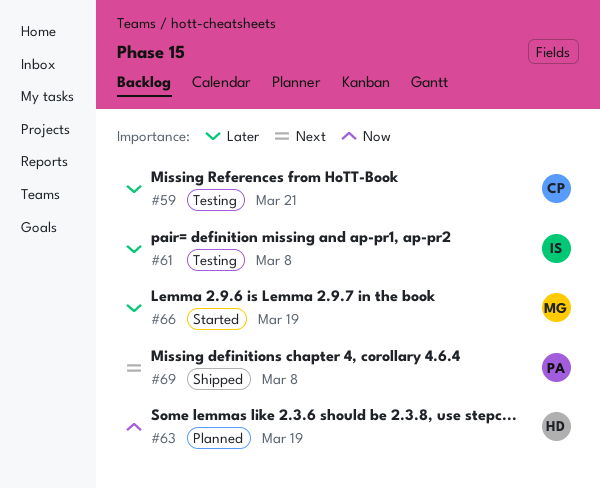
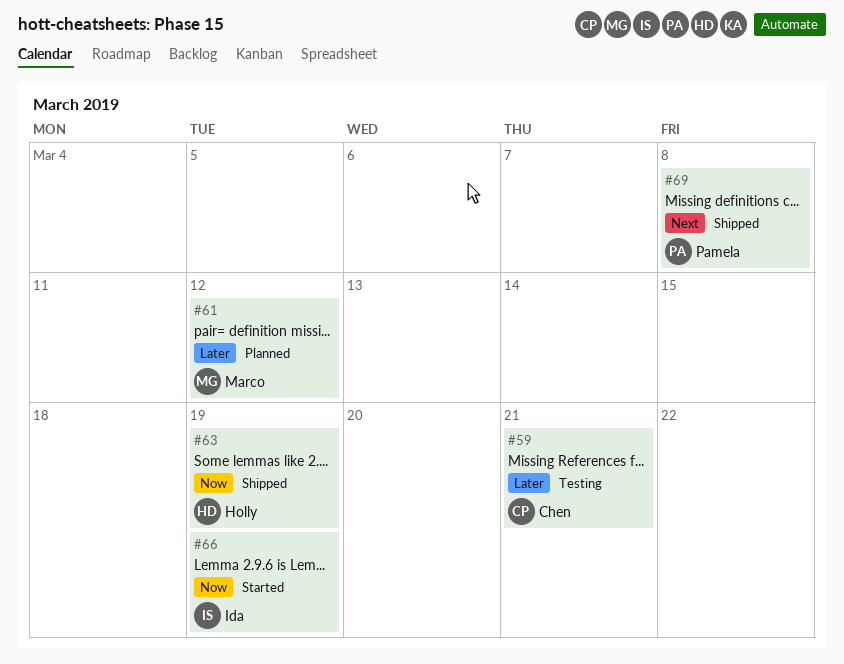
#61, status: Testing -> Planned
#61, owner: Ida -> Marco
#61, due: Mar 8 -> Mar 12
#63, status: Planned -> Shipped
#66, owner: Marco -> Ida
#66, priority: Later -> Now

